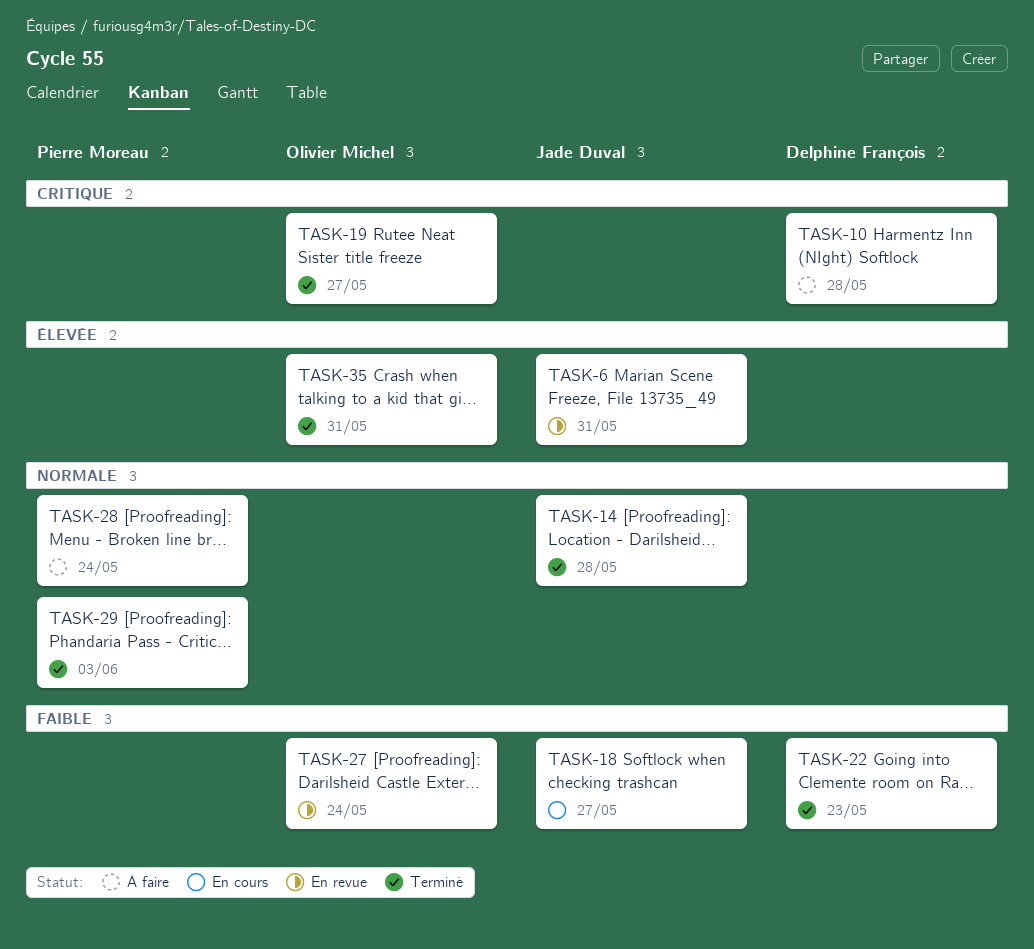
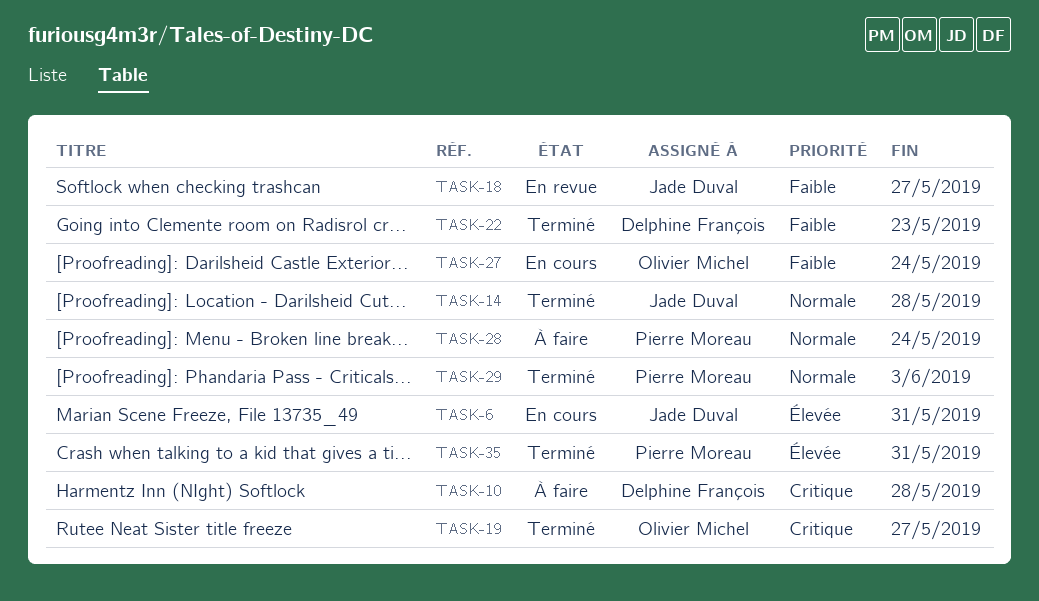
TASK-6, status: En revue -> En cours
TASK-18, status: En cours -> En revue
TASK-27, status: En revue -> En cours
TASK-35, owner: Olivier Michel -> Pierre Moreau

